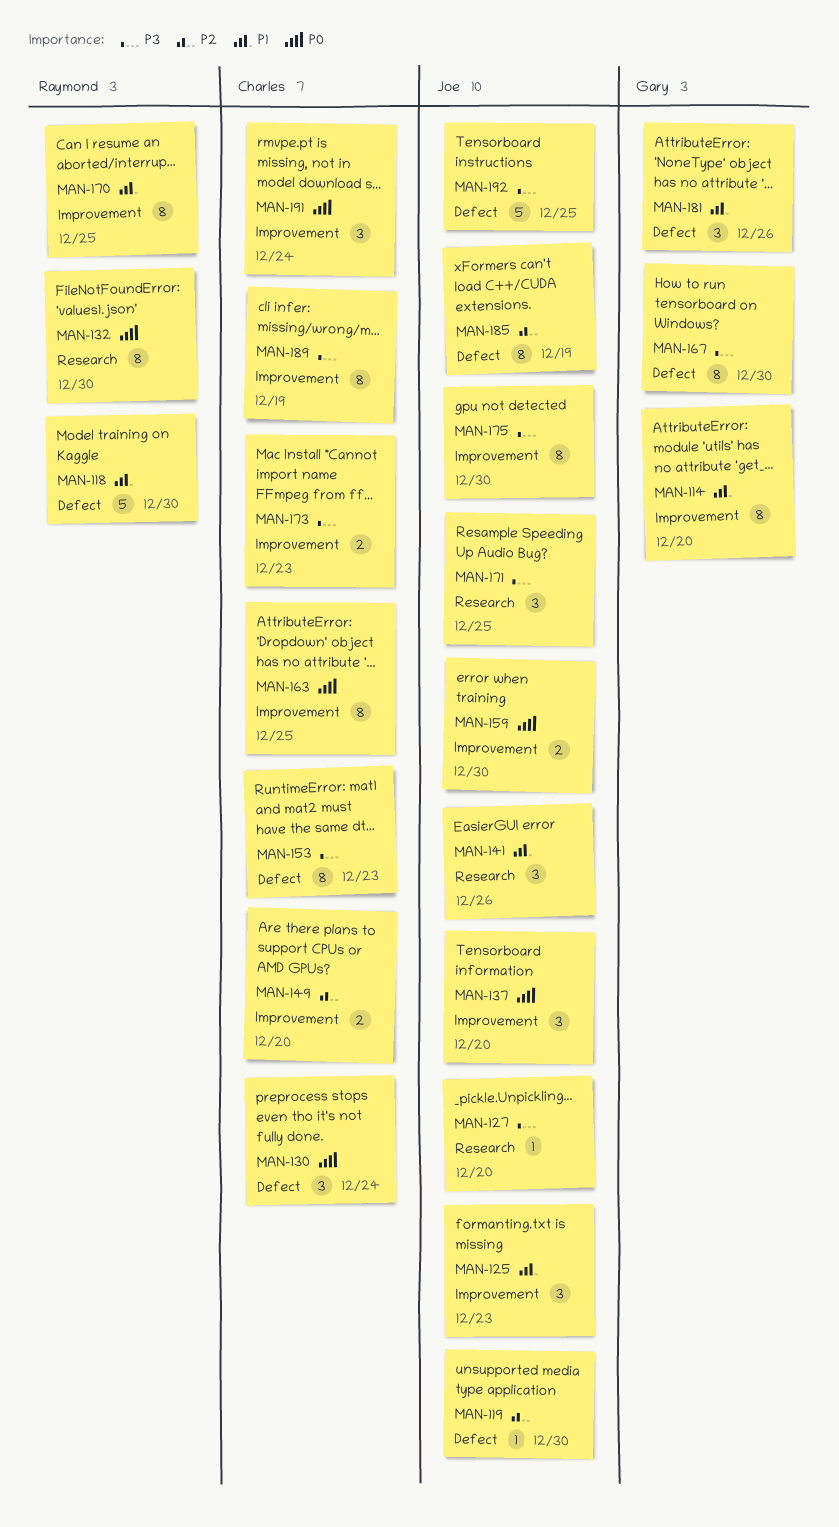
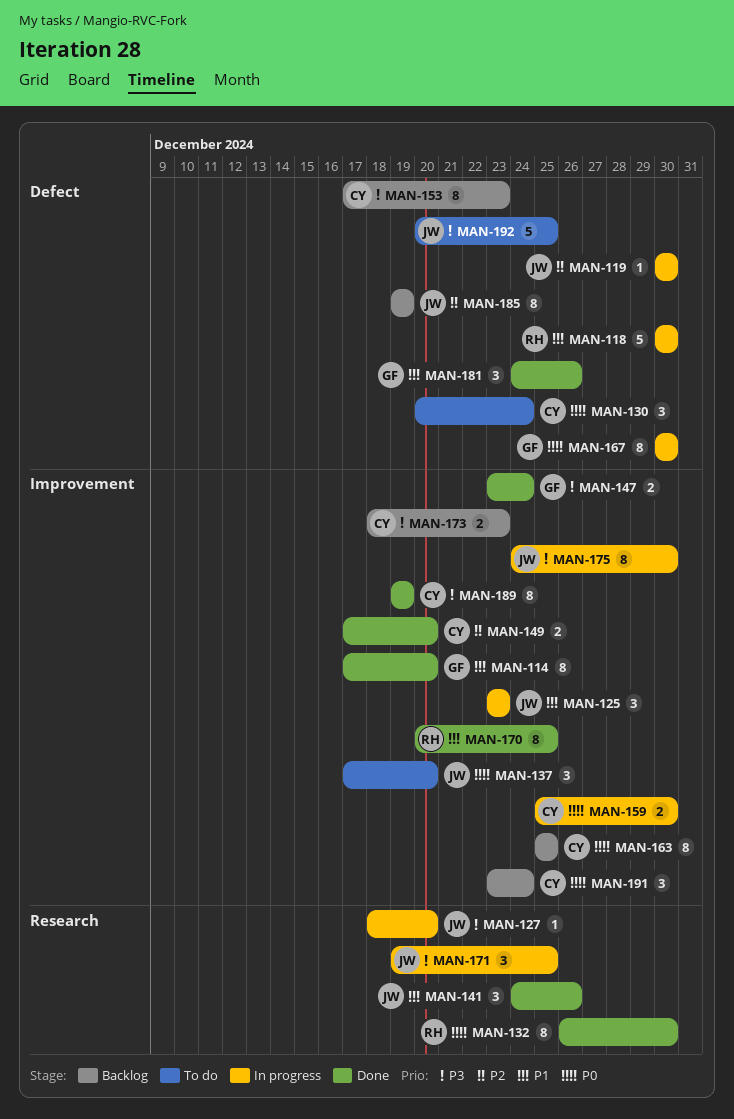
MAN-147: none -> present
MAN-159, owner: Joe -> Charles
MAN-167, priority: P3 -> P0

